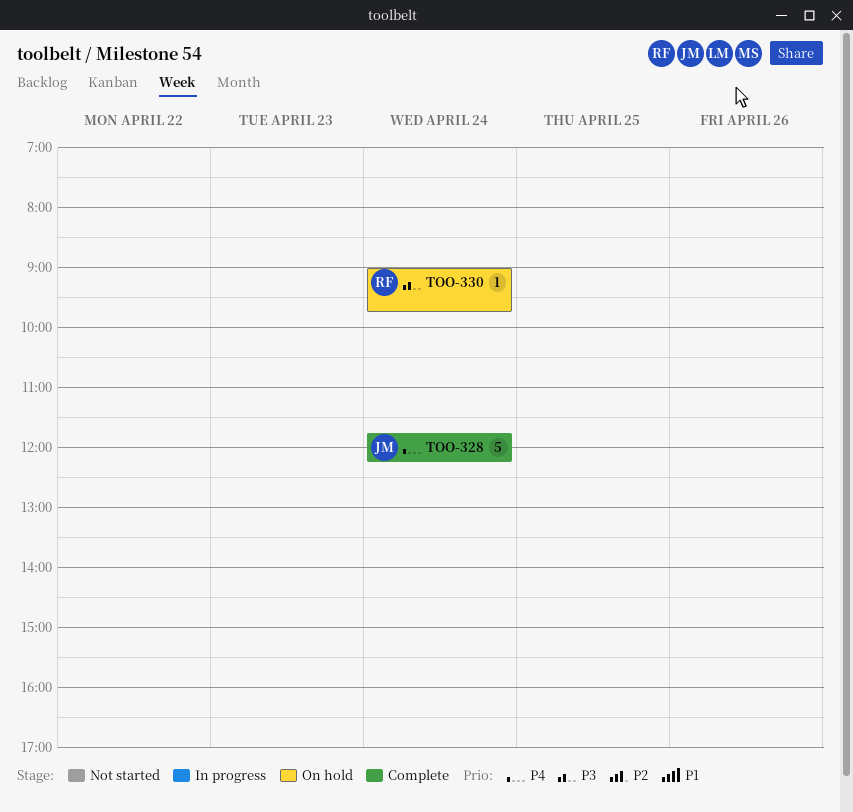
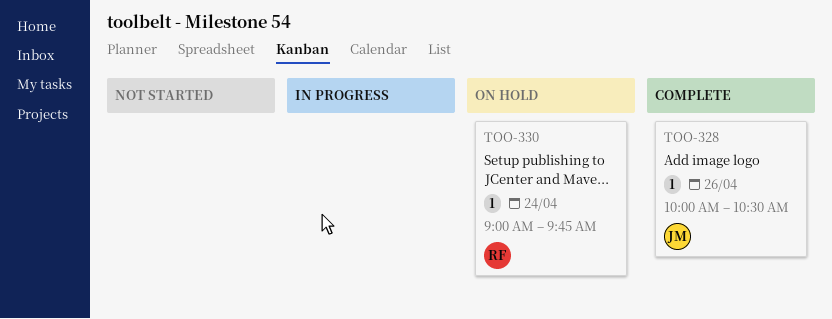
TOO-328, estimate: 5 -> 1
TOO-328, day: Apr 24 -> Apr 26
TOO-328, begins: 11:45 -> 10:00
TOO-328, ends: 12:15 -> 10:30

